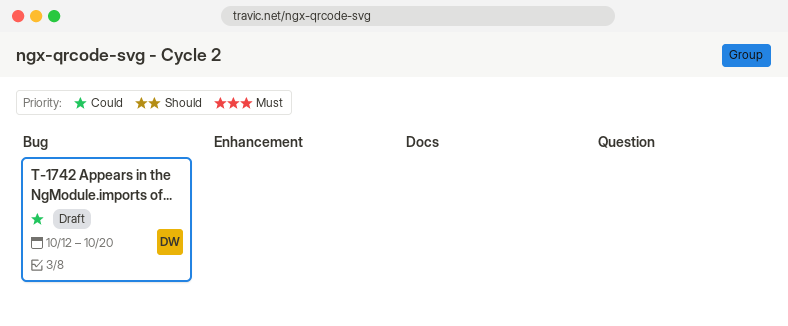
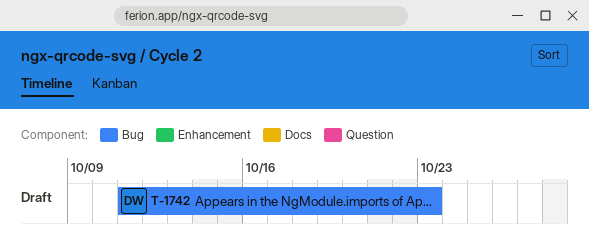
T-1742, start: Oct 12 -> Oct 11
T-1742, due: Oct 20 -> Oct 23

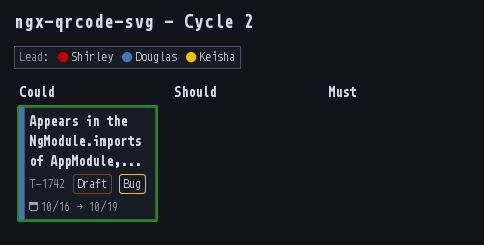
T-1742, start: Oct 11 -> Oct 16
T-1742, due: Oct 23 -> Oct 19

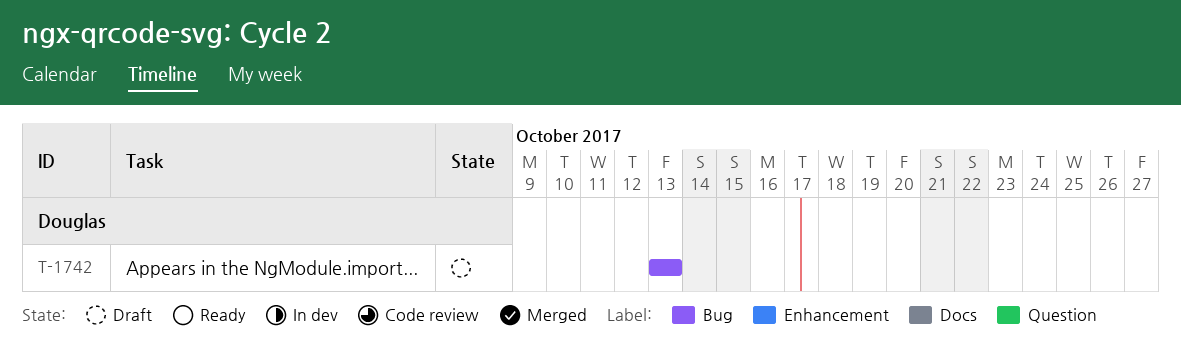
T-1742, start: Oct 16 -> Oct 13
T-1742, due: Oct 19 -> Oct 13

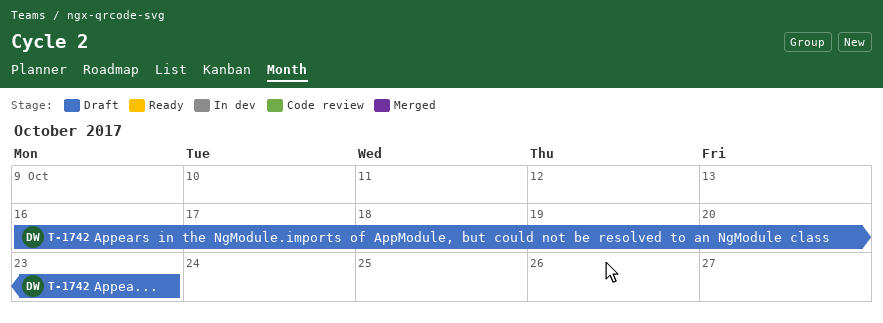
T-1742, start: Oct 13 -> Oct 16
T-1742, due: Oct 13 -> Oct 23

